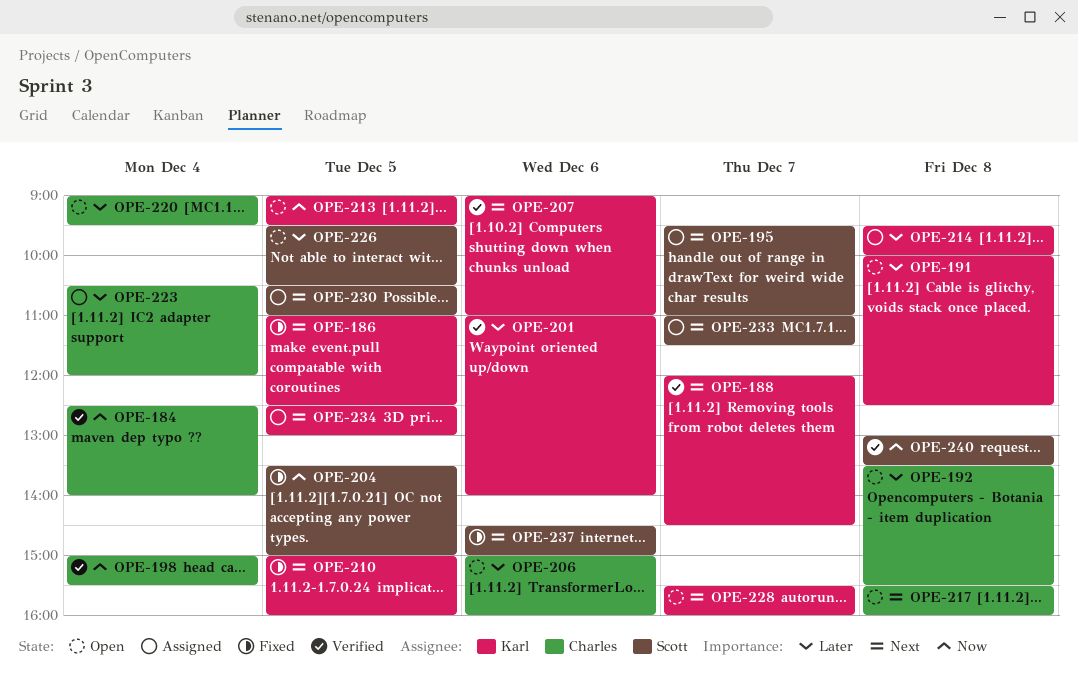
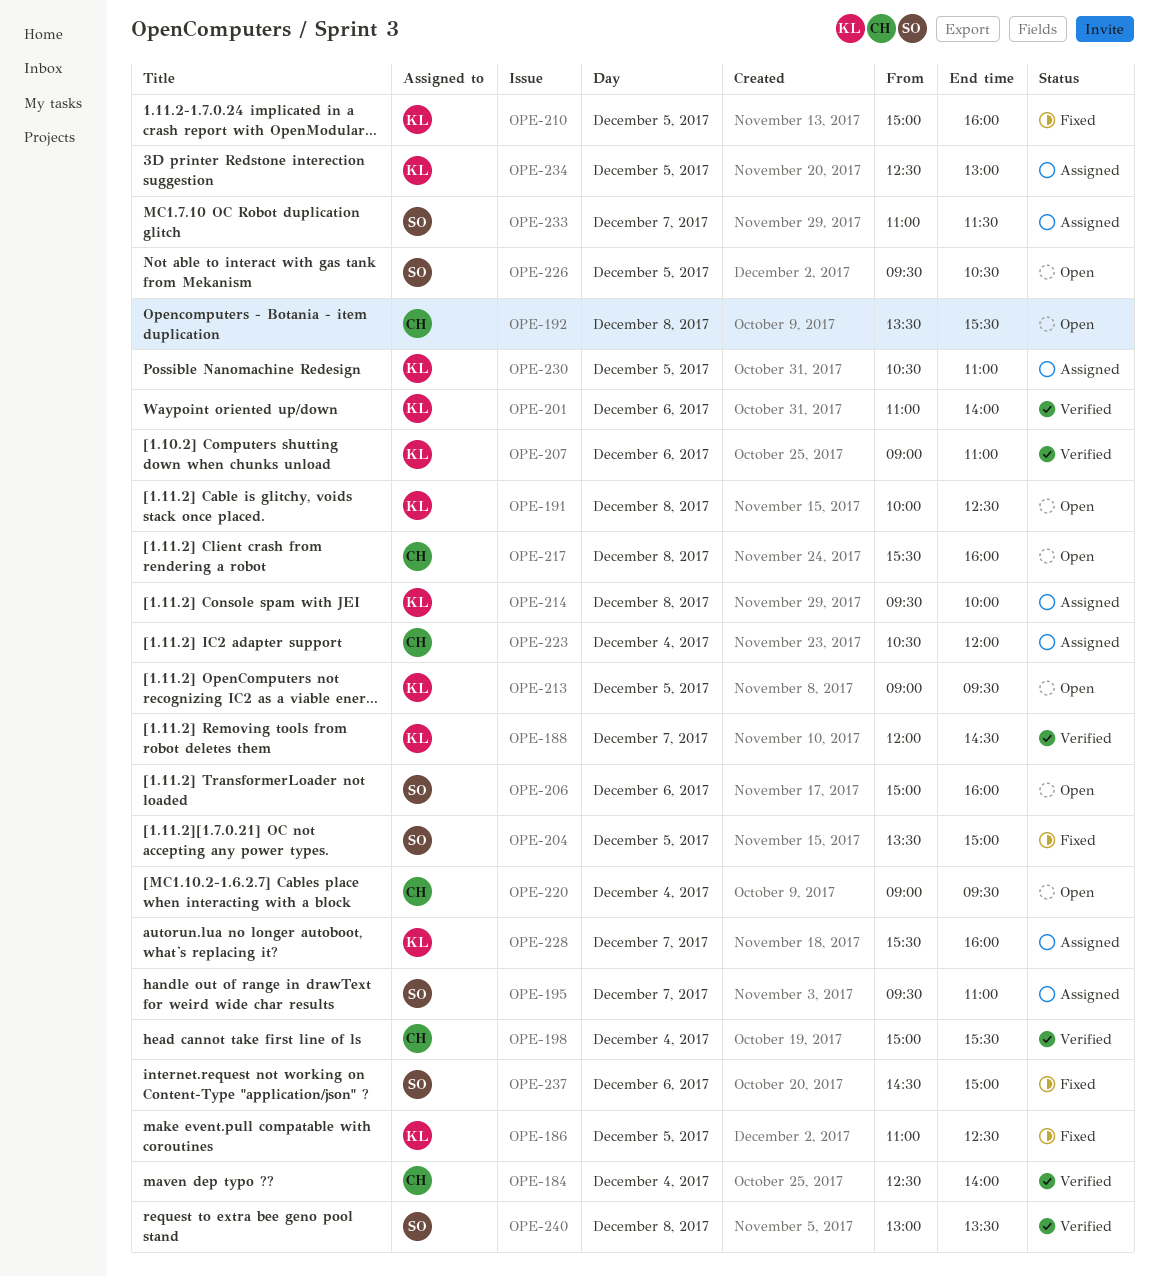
OPE-206, owner: Charles -> Scott
OPE-228, status: Open -> Assigned
OPE-230, owner: Scott -> Karl

